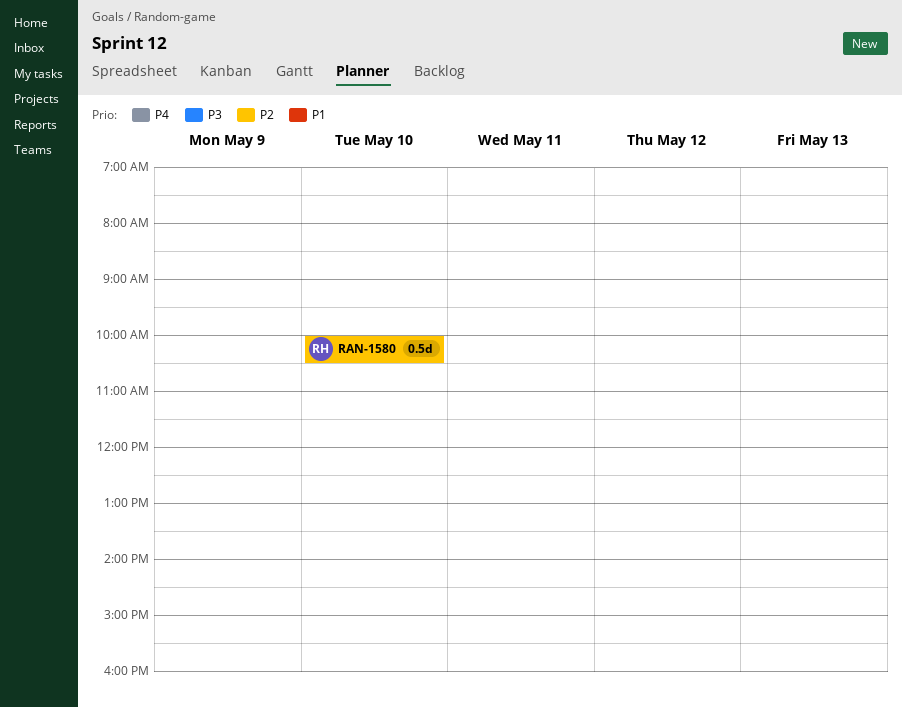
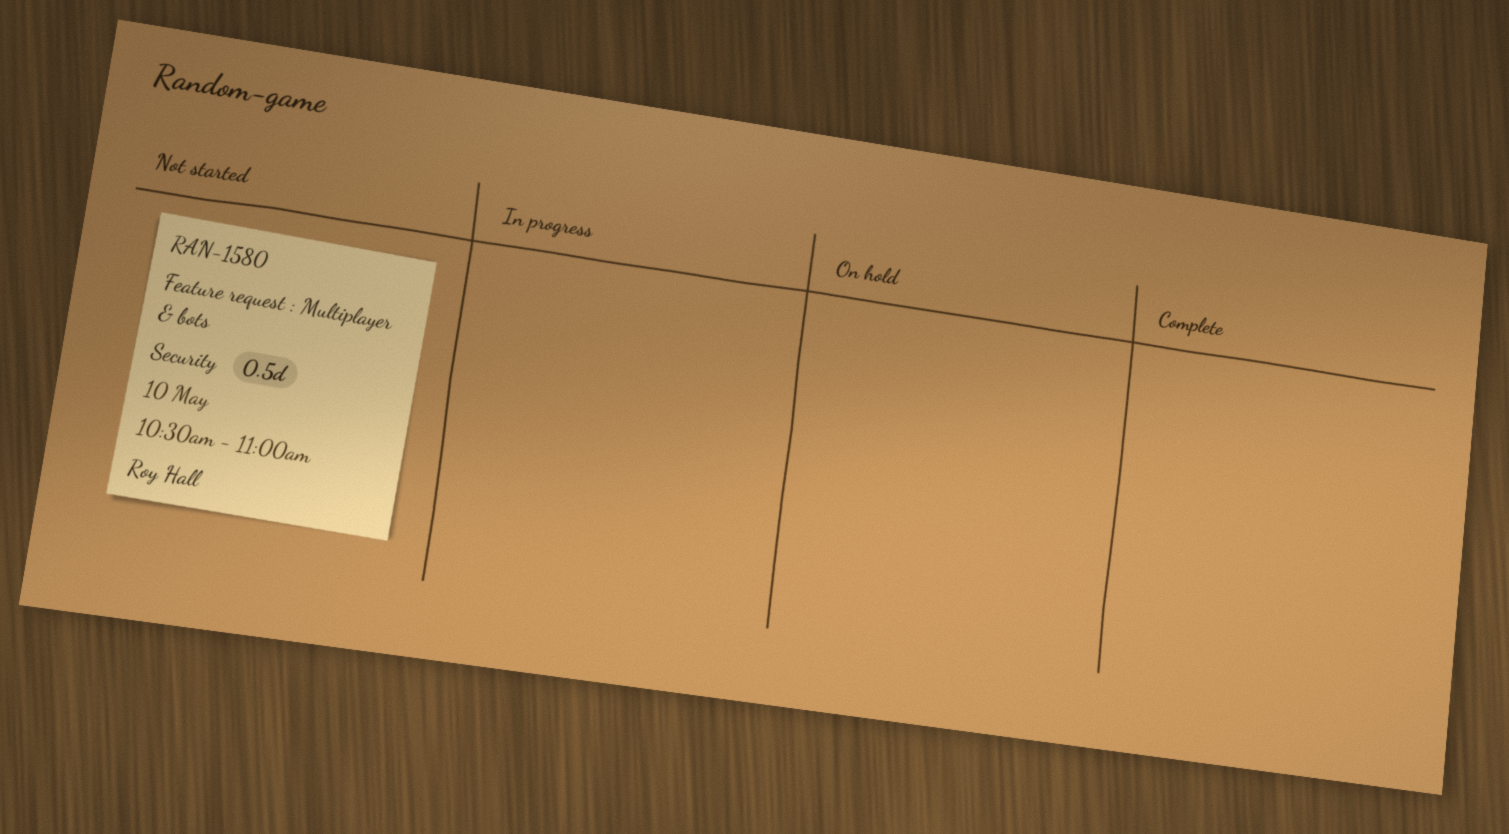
RAN-1580, begins: 10:00 -> 10:30
RAN-1580, ends: 10:30 -> 11:00

